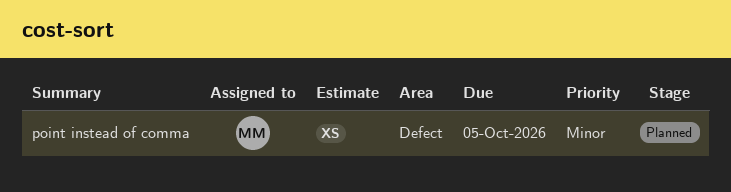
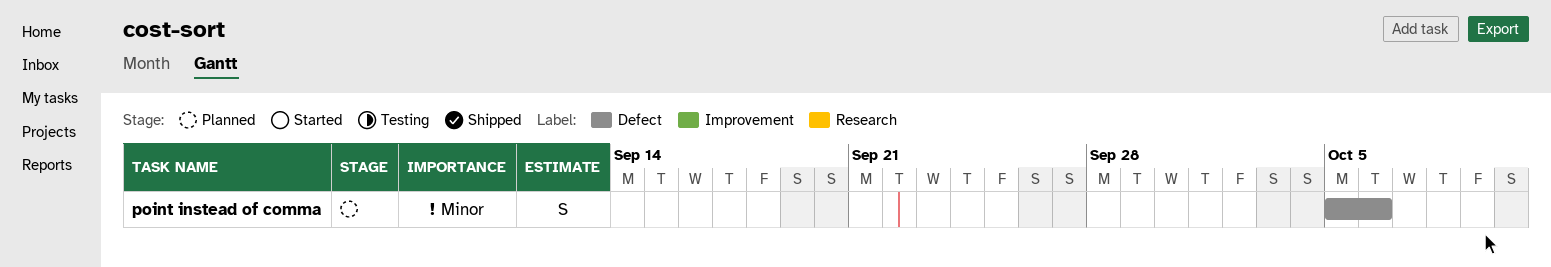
point instead of comma, estimate: XS -> S
point instead of comma, due: Oct 5 -> Oct 6

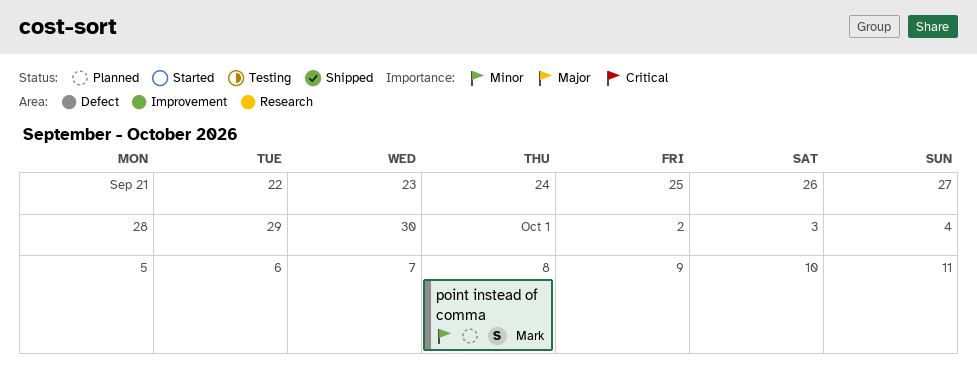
point instead of comma, due: Oct 6 -> Oct 8

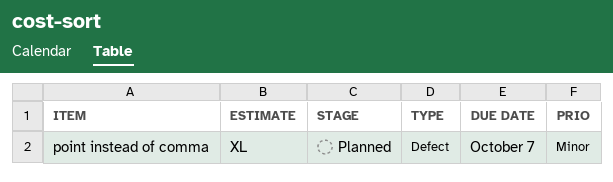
point instead of comma, estimate: S -> XL
point instead of comma, due: Oct 8 -> Oct 7

